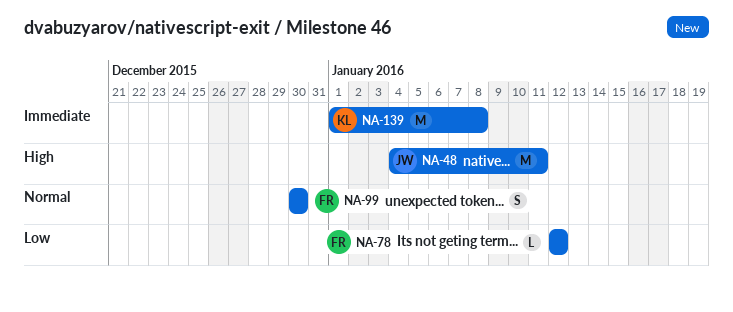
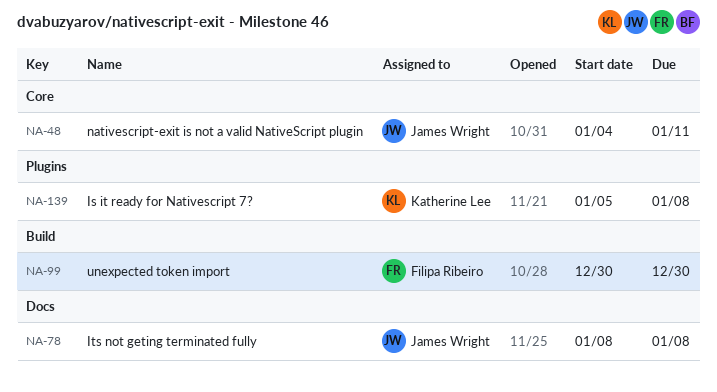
NA-78, owner: Filipa Ribeiro -> James Wright
NA-78, start: Jan 12 -> Jan 8
NA-78, due: Jan 12 -> Jan 8
NA-139, start: Jan 1 -> Jan 5

